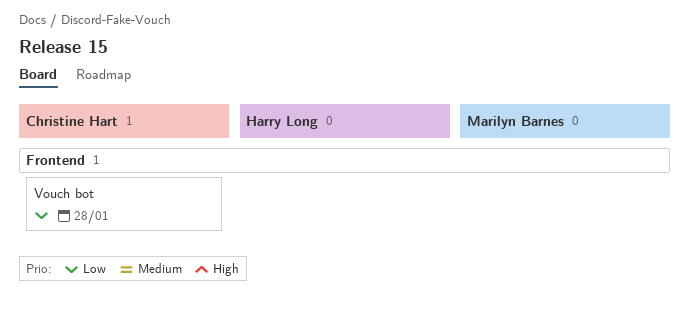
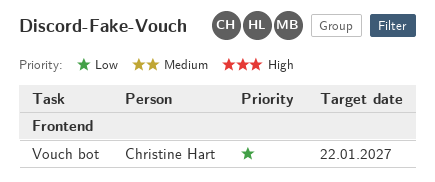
Vouch bot, due: Jan 28 -> Jan 22

